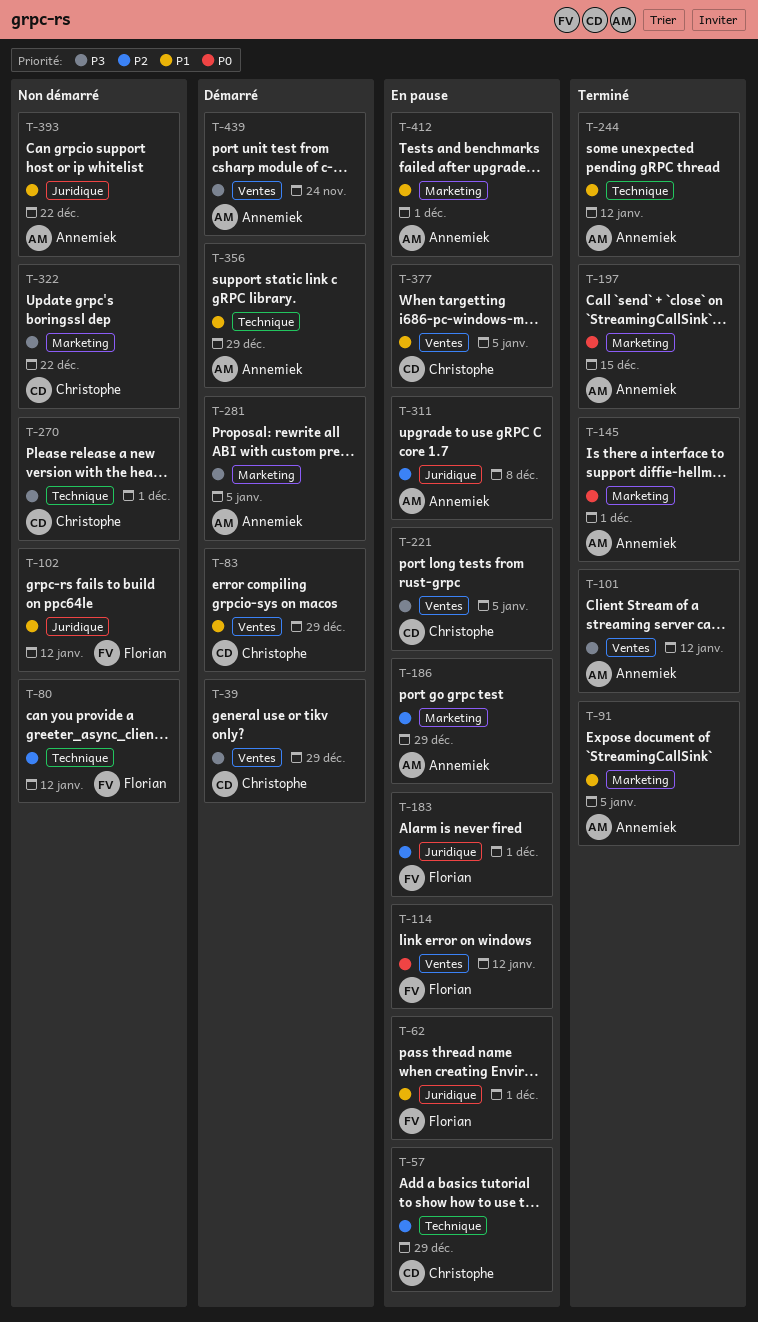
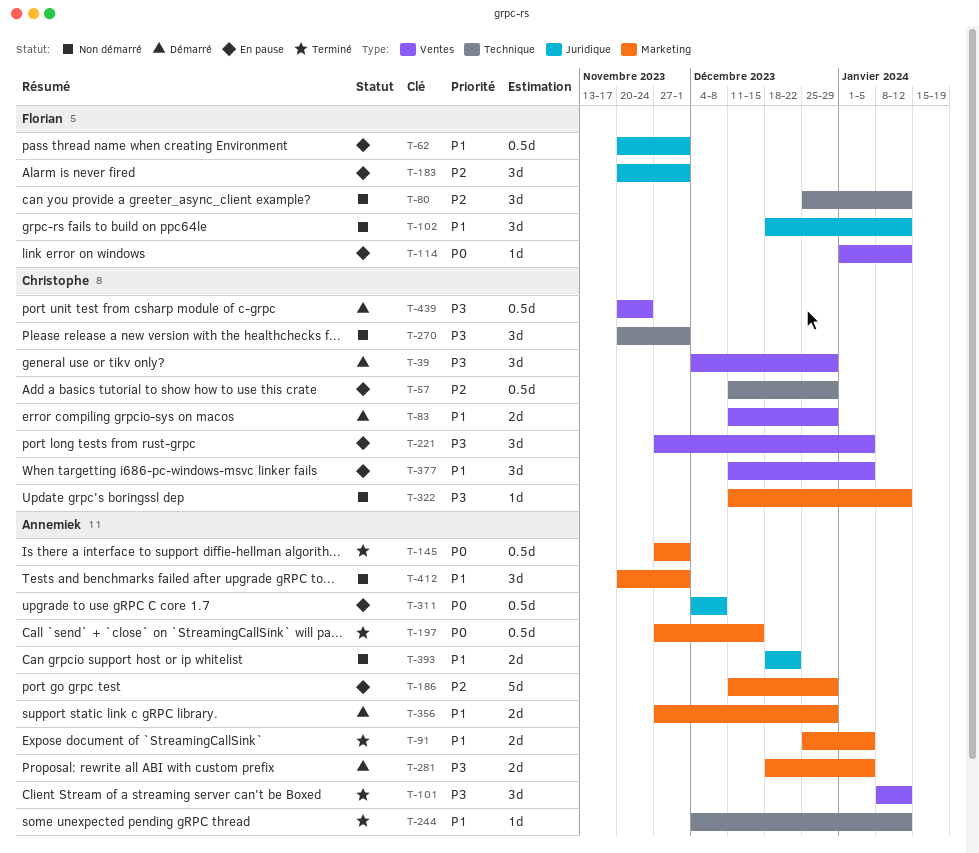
T-311, priority: P2 -> P0
T-322, due: Dec 22 -> Jan 12
T-356, label: Technique -> Marketing
T-412, status: En pause -> Non démarré
T-439, owner: Annemiek -> Christophe

